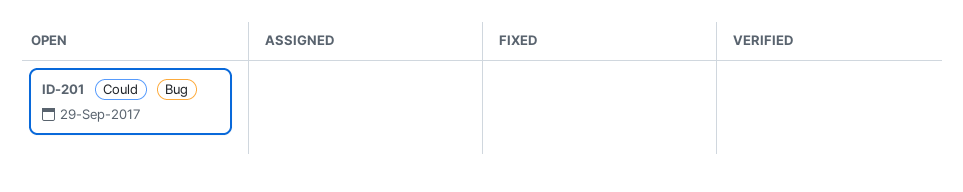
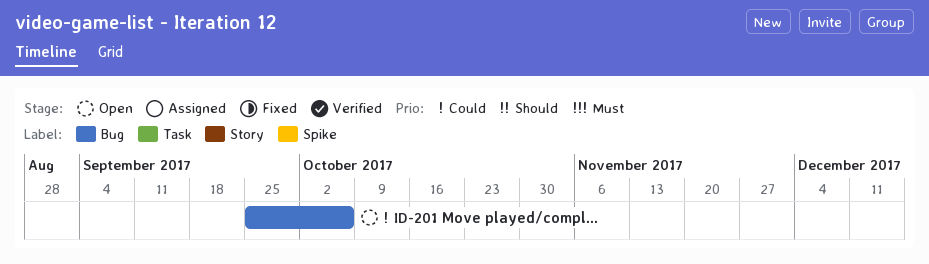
ID-201, due: Sep 29 -> Oct 6

